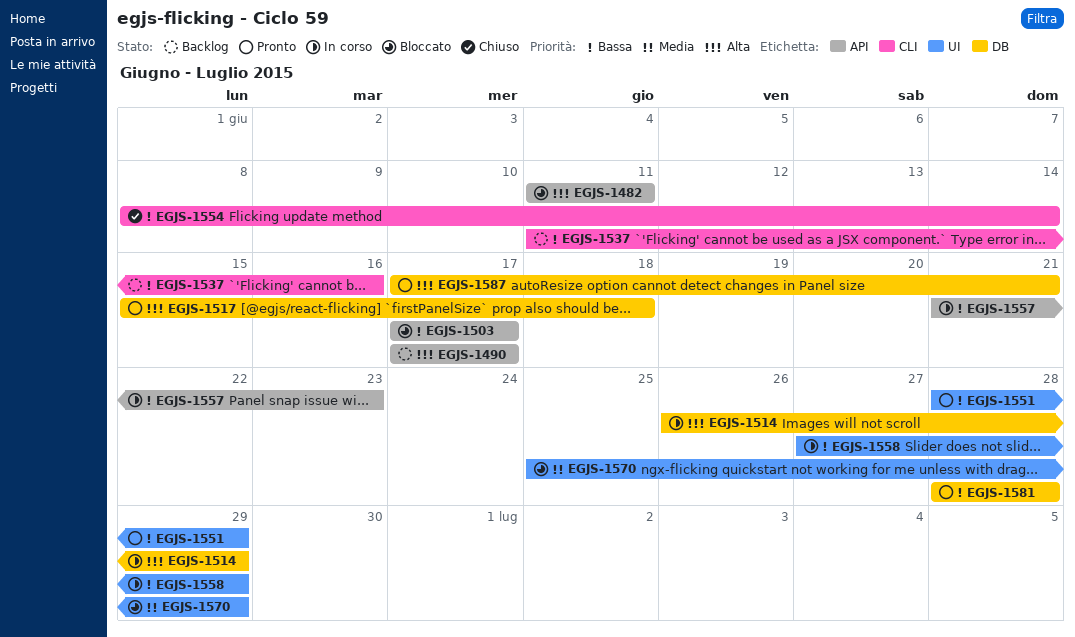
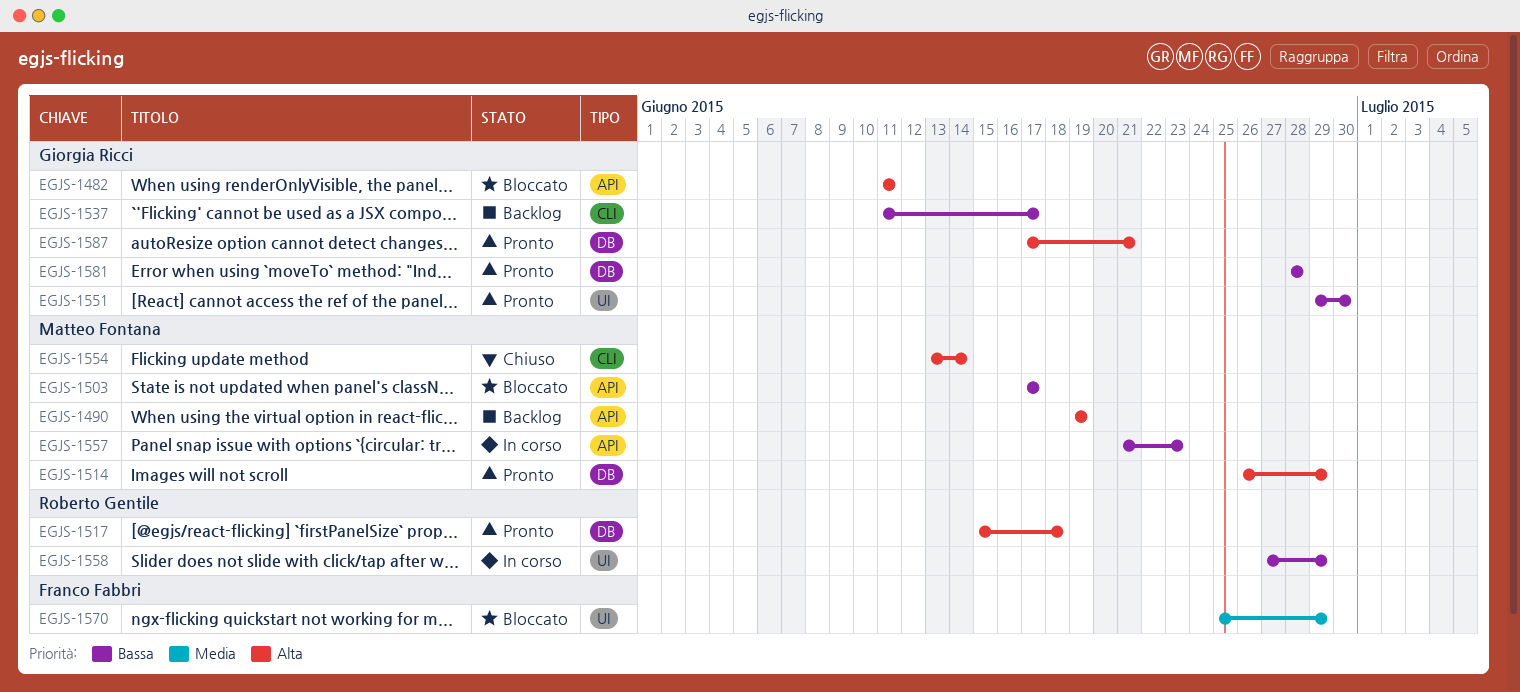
EGJS-1490, start: Jun 17 -> Jun 19
EGJS-1490, due: Jun 17 -> Jun 19
EGJS-1514, status: In corso -> Pronto
EGJS-1537, due: Jun 16 -> Jun 17
EGJS-1551, start: Jun 28 -> Jun 29
EGJS-1551, due: Jun 29 -> Jun 30
EGJS-1554, priority: Bassa -> Alta
EGJS-1554, start: Jun 8 -> Jun 13

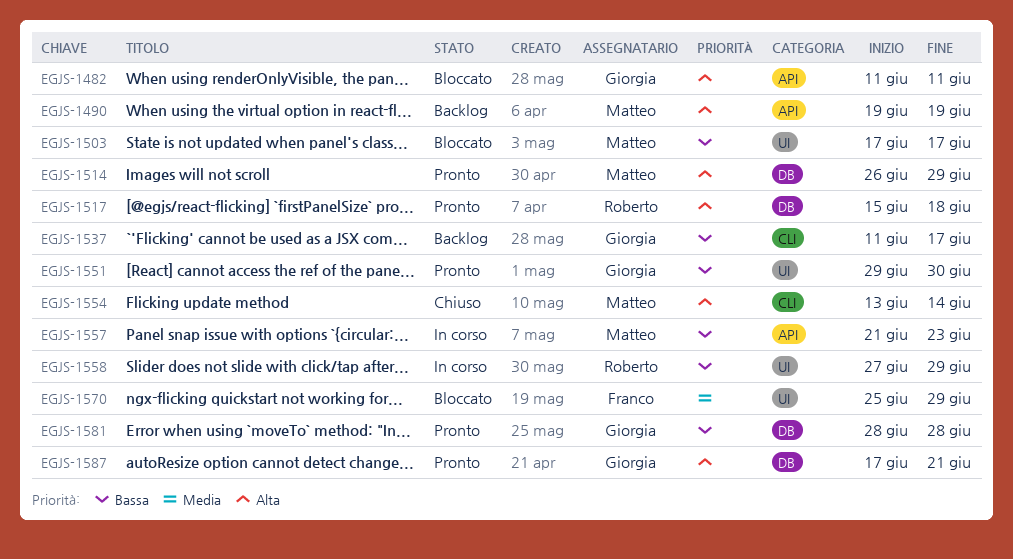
EGJS-1503, label: API -> UI

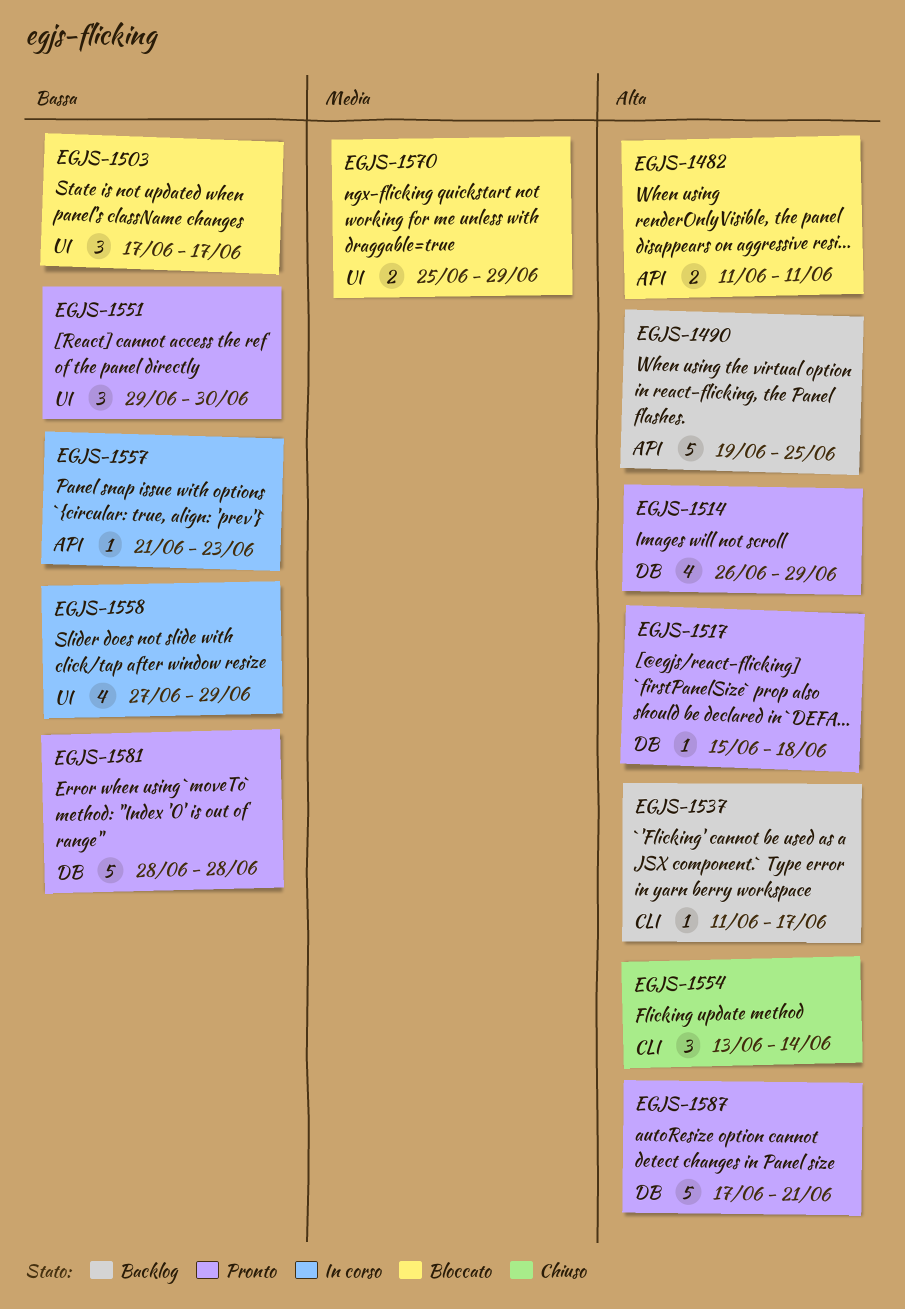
EGJS-1490, due: Jun 19 -> Jun 25
EGJS-1537, priority: Bassa -> Alta

